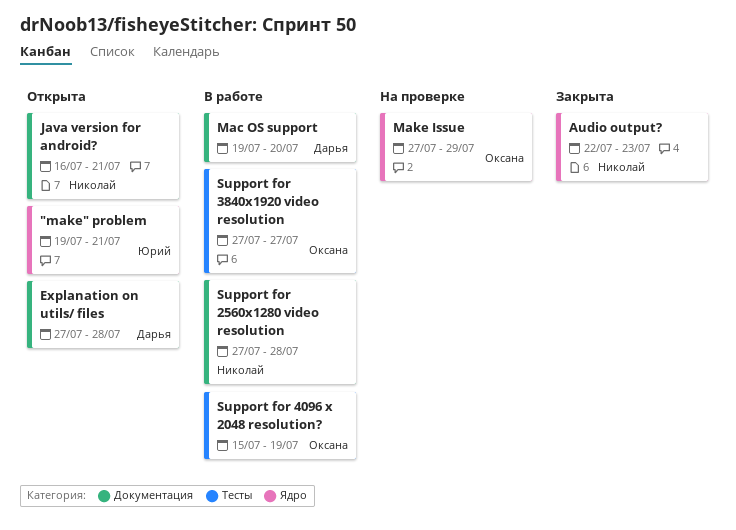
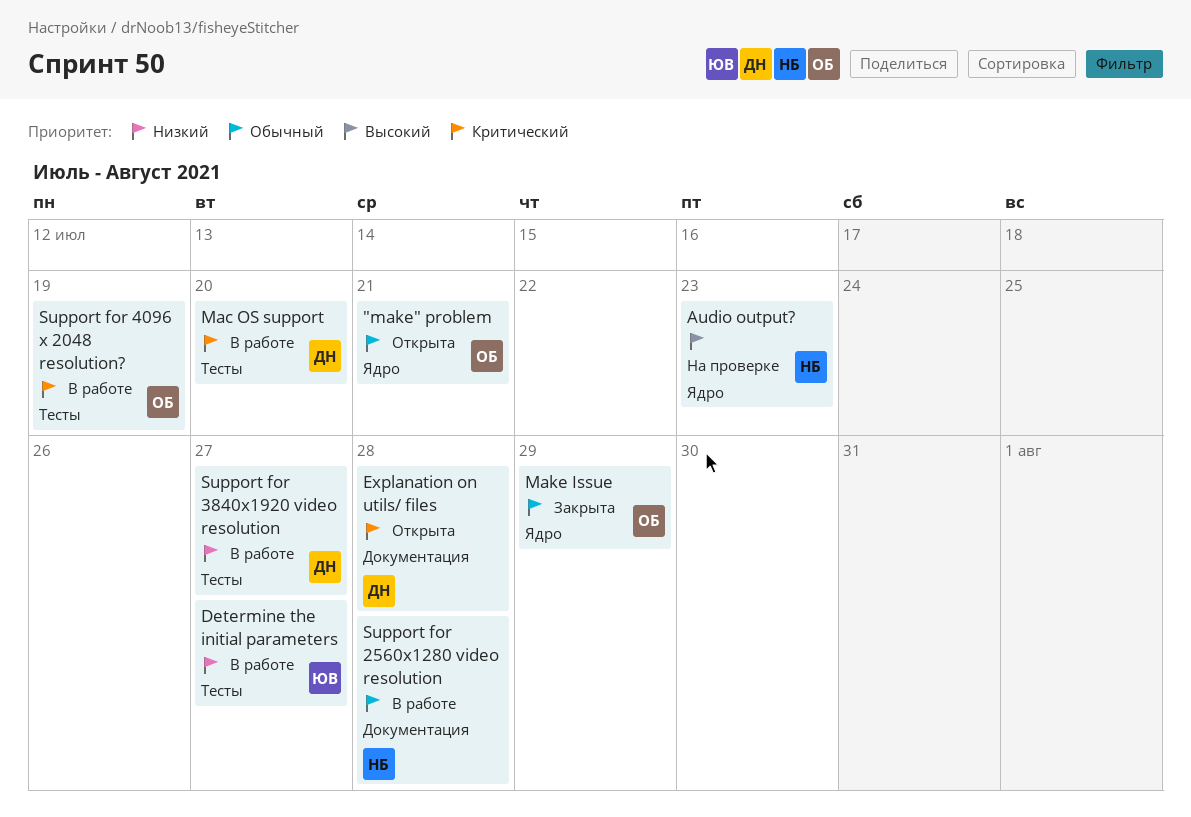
"make" problem, owner: Юрий -> Оксана
Audio output?, status: Закрыта -> На проверке
Determine the initial parameters: none -> present
Java version for android?: present -> none
Mac OS support, label: Документация -> Тесты
Make Issue, status: На проверке -> Закрыта
Support for 3840x1920 video resolution, owner: Оксана -> Дарья

